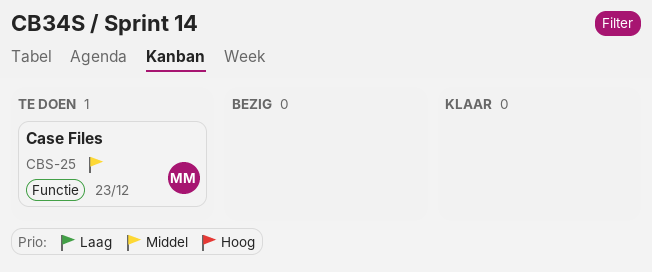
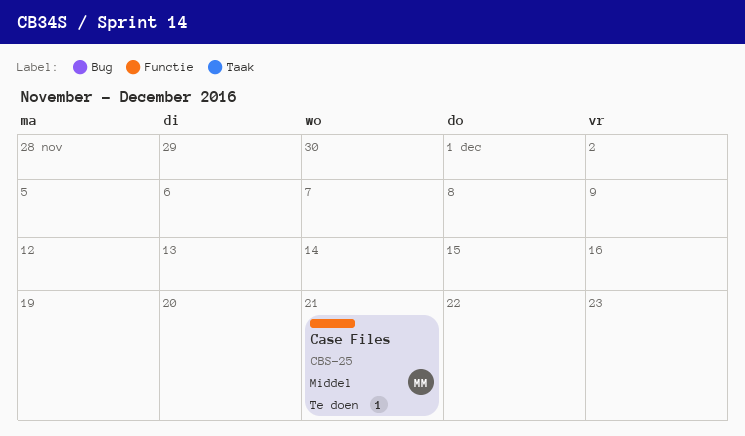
CBS-25, due: Dec 23 -> Dec 21

